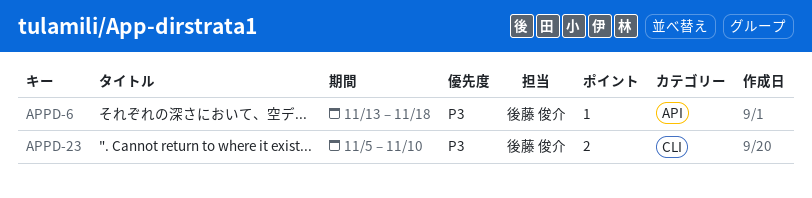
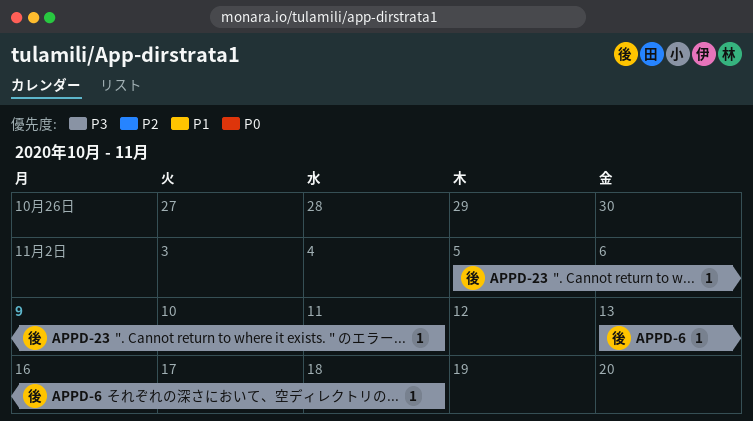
APPD-23, estimate: 2 -> 1
APPD-23, due: Nov 10 -> Nov 11

